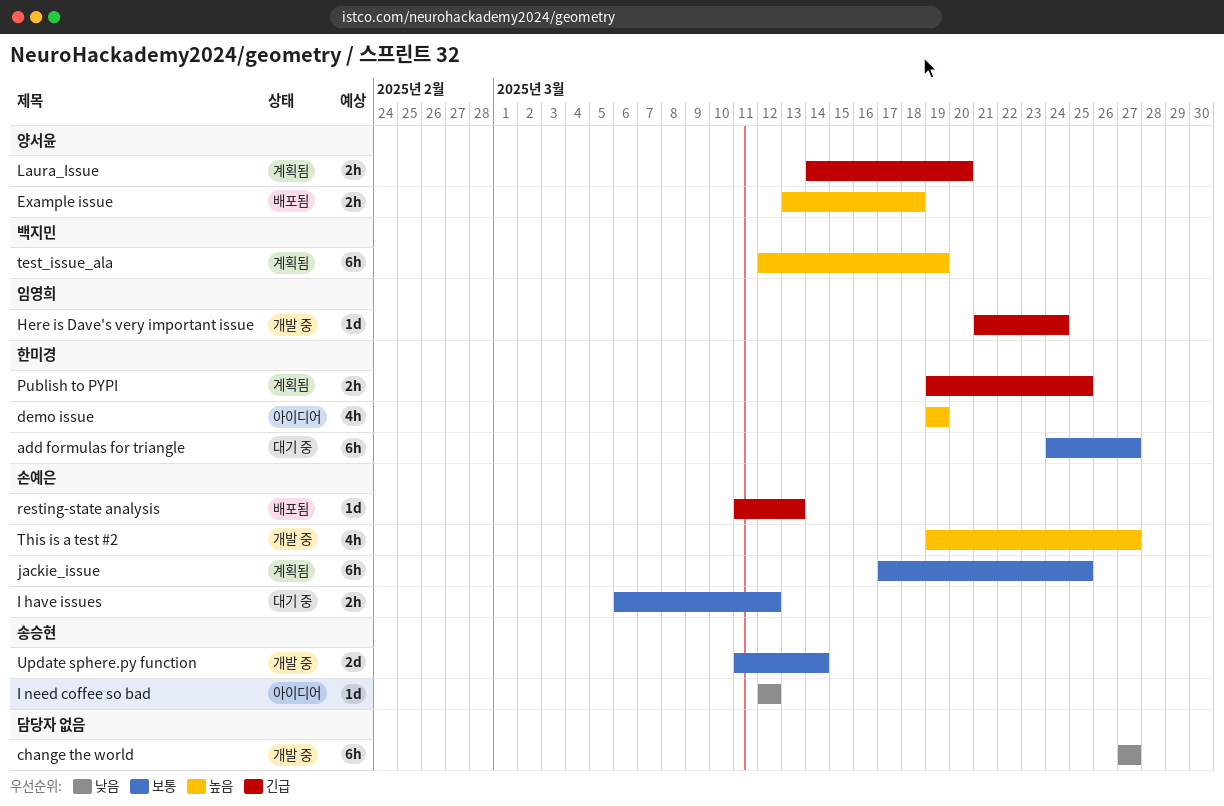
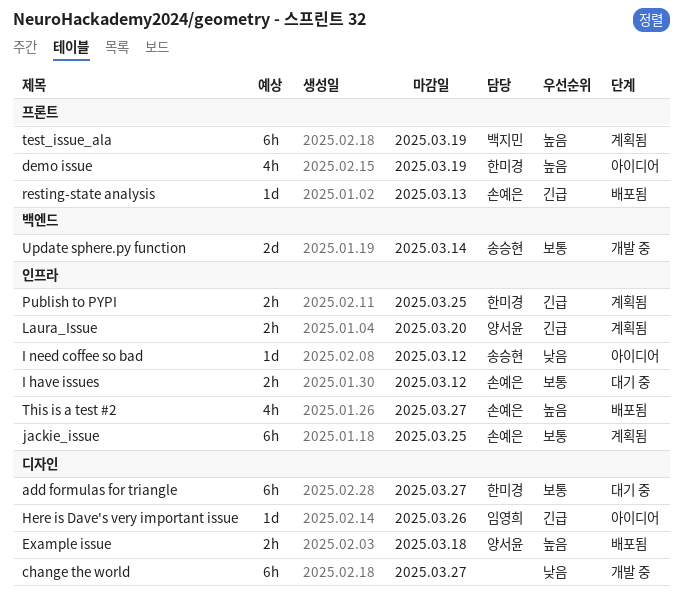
Here is Dave's very important issue, status: 개발 중 -> 아이디어
Here is Dave's very important issue, due: Mar 24 -> Mar 26
This is a test #2, status: 개발 중 -> 배포됨

